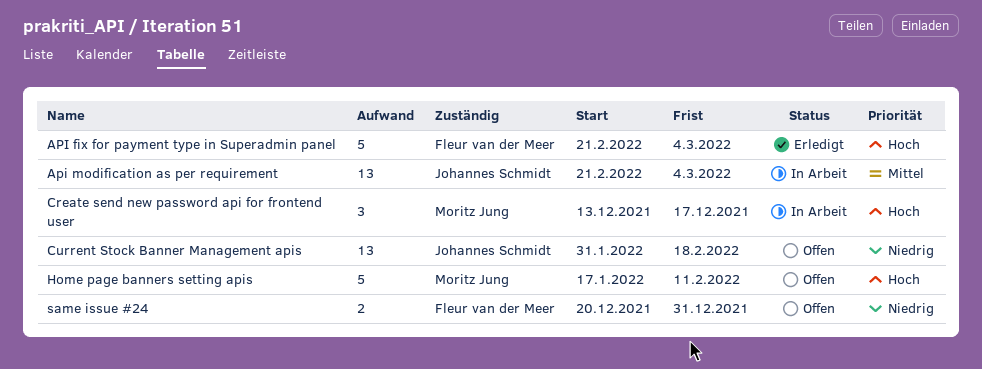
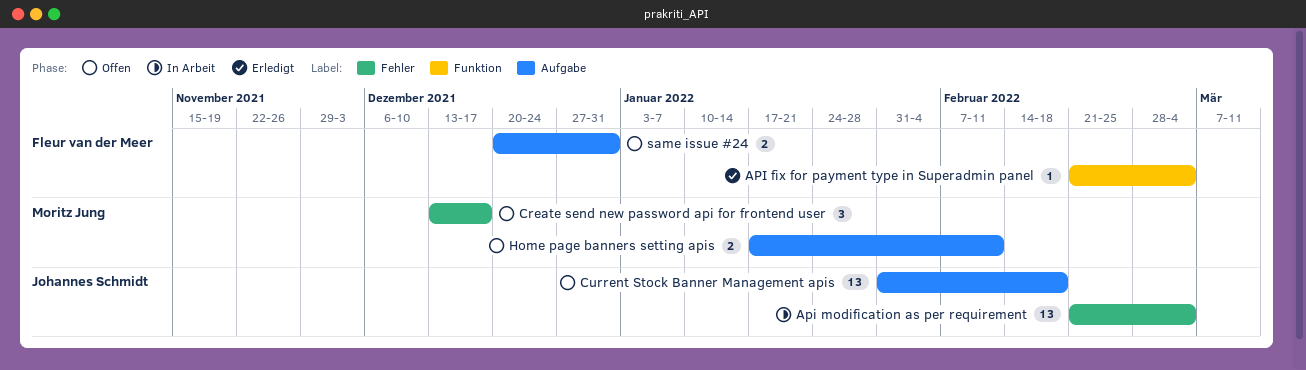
API fix for payment type in Superadmin panel, estimate: 5 -> 1
Create send new password api for frontend user, status: In Arbeit -> Offen
Home page banners setting apis, estimate: 5 -> 2

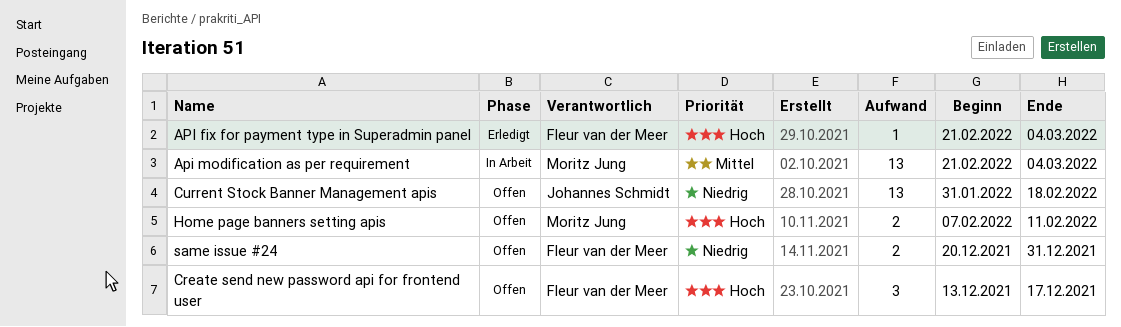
Api modification as per requirement, owner: Johannes Schmidt -> Moritz Jung
Create send new password api for frontend user, owner: Moritz Jung -> Fleur van der Meer
Home page banners setting apis, start: Jan 17 -> Feb 7

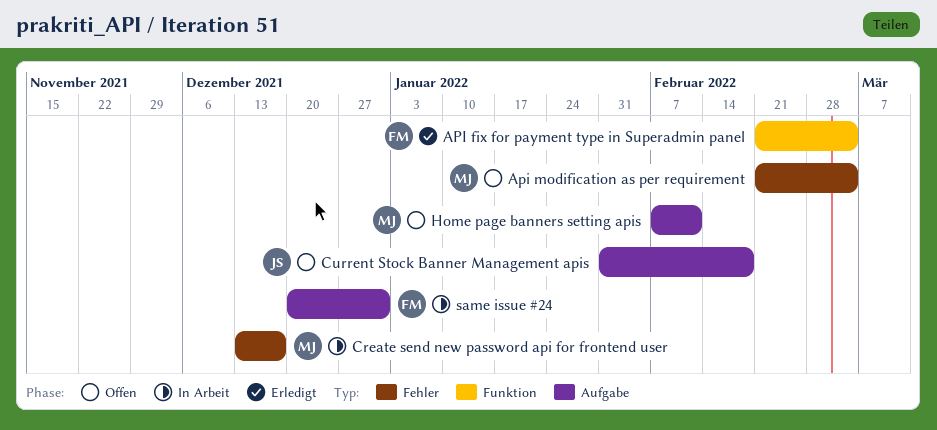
Api modification as per requirement, status: In Arbeit -> Offen
Create send new password api for frontend user, status: Offen -> In Arbeit
Create send new password api for frontend user, owner: Fleur van der Meer -> Moritz Jung
same issue #24, status: Offen -> In Arbeit

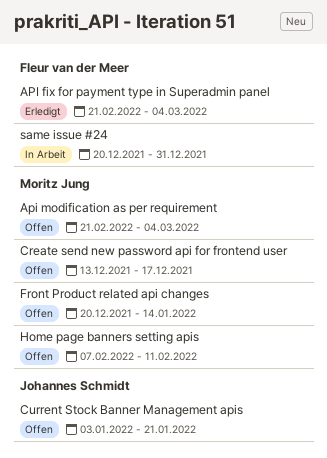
Create send new password api for frontend user, status: In Arbeit -> Offen
Current Stock Banner Management apis, start: Jan 31 -> Jan 3
Current Stock Banner Management apis, due: Feb 18 -> Jan 21
Front Product related api changes: none -> present

